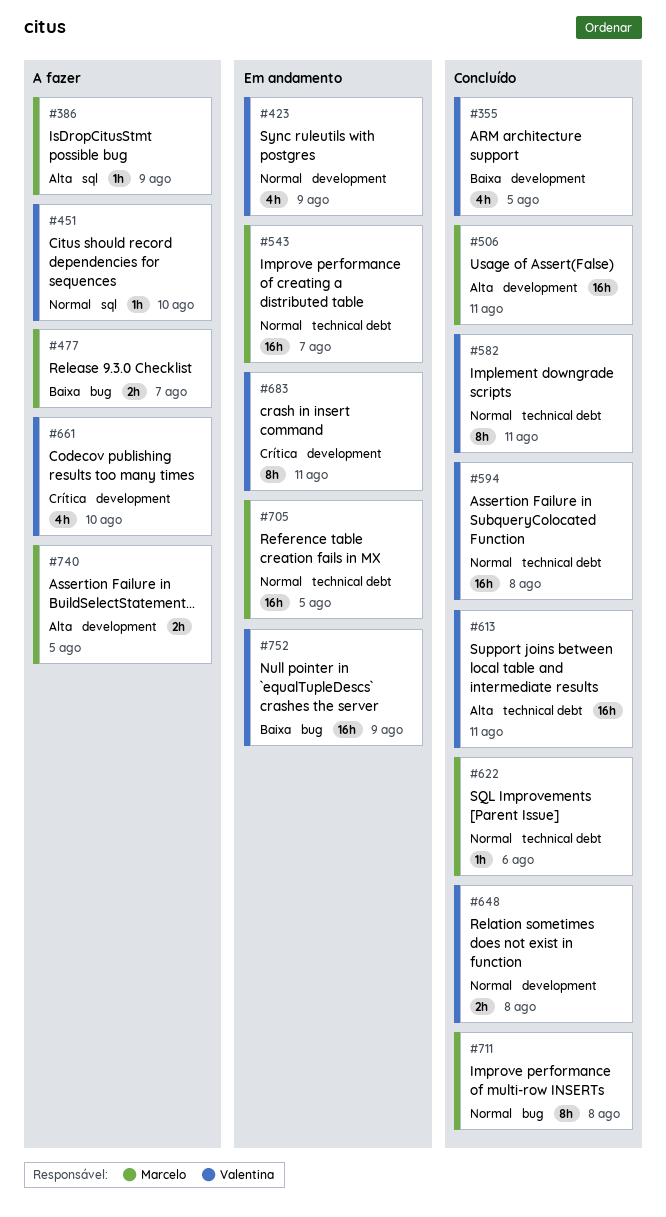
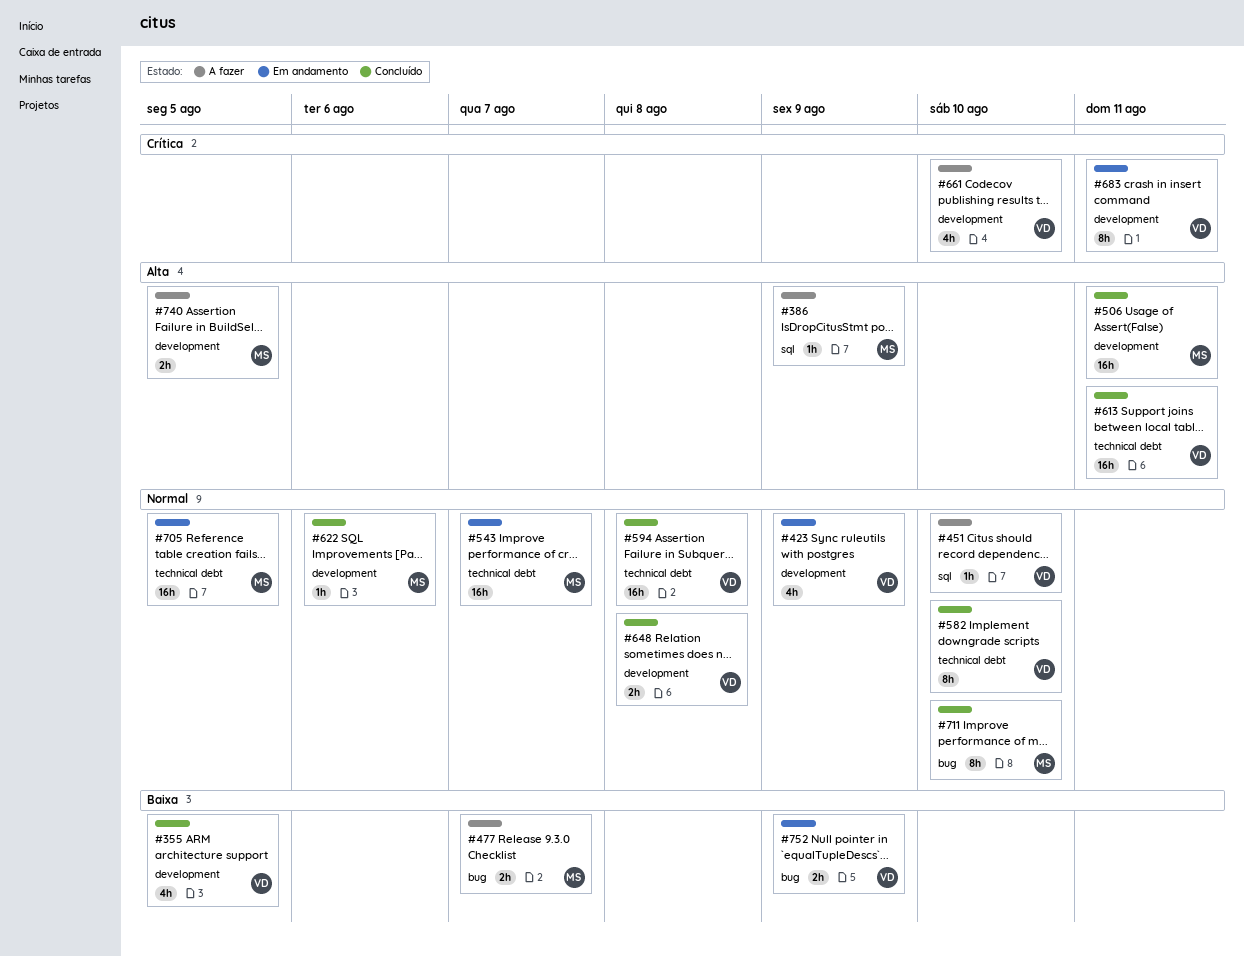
#582, due: Aug 11 -> Aug 10
#622, label: technical debt -> development
#711, due: Aug 8 -> Aug 10
#752, estimate: 16h -> 2h

